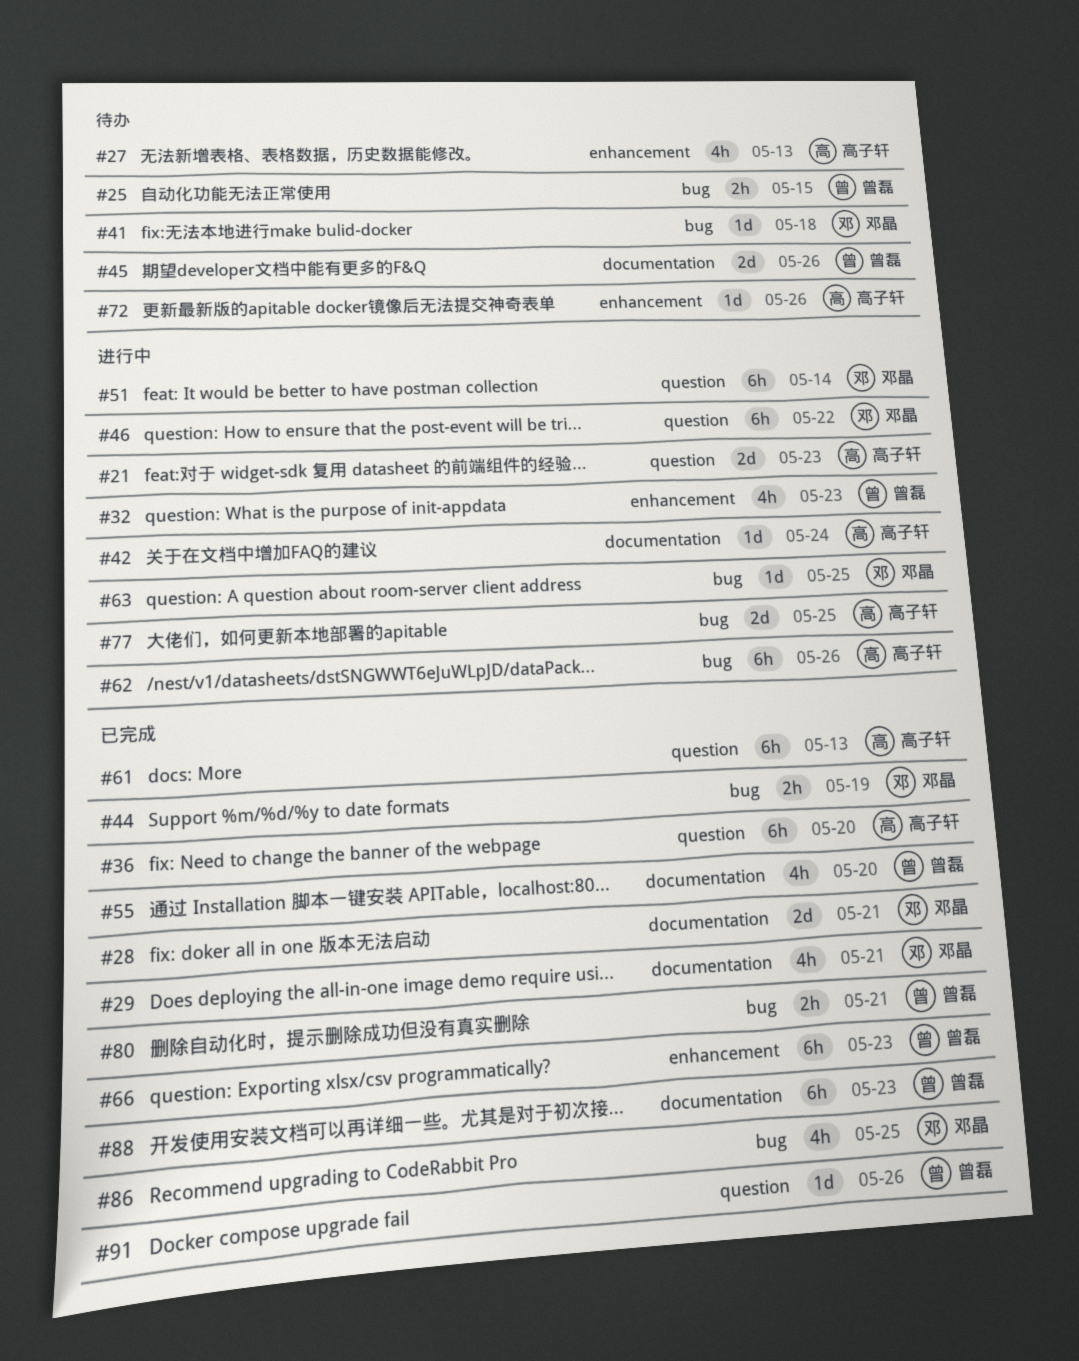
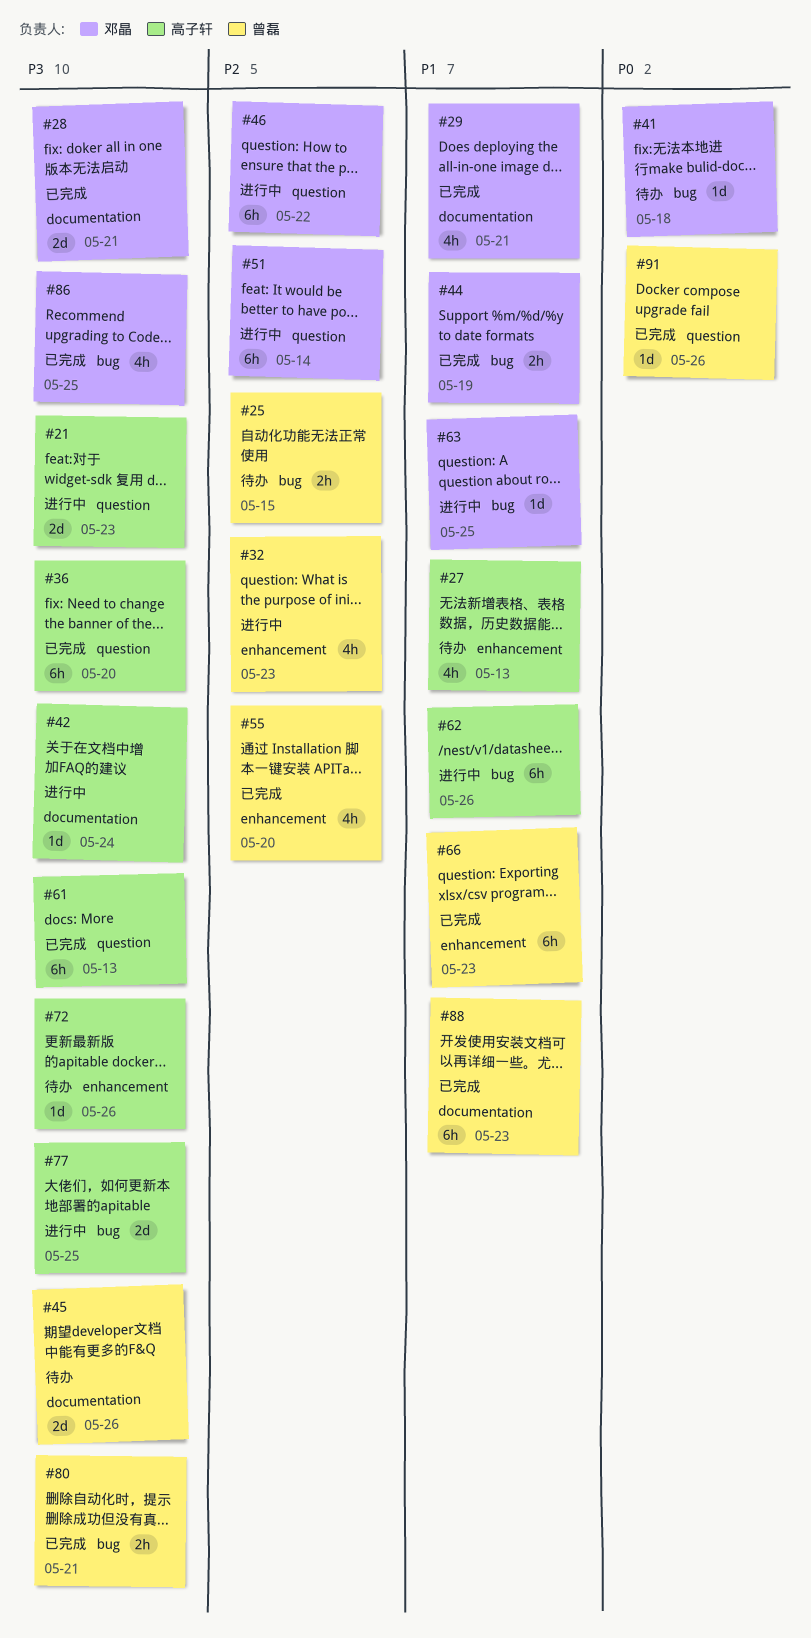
#55, label: documentation -> enhancement

